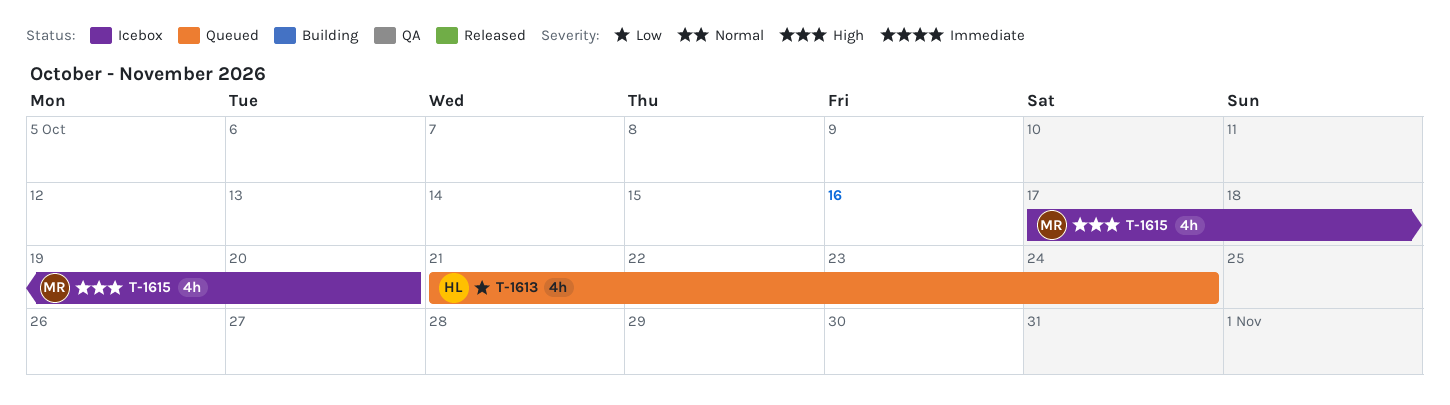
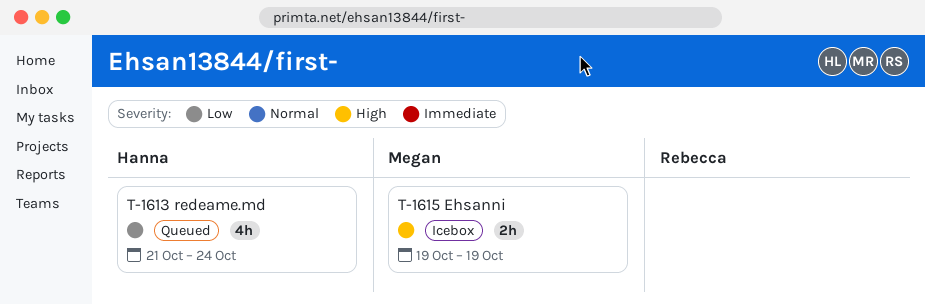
T-1615, estimate: 4h -> 2h
T-1615, start: Oct 17 -> Oct 19
T-1615, due: Oct 20 -> Oct 19

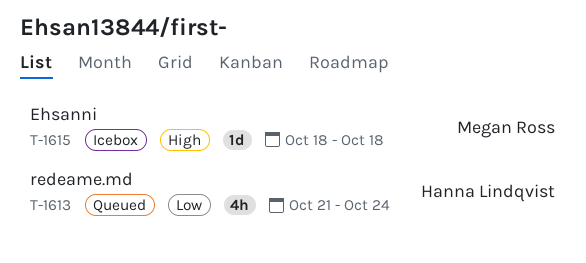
T-1615, estimate: 2h -> 1d
T-1615, start: Oct 19 -> Oct 18
T-1615, due: Oct 19 -> Oct 18

